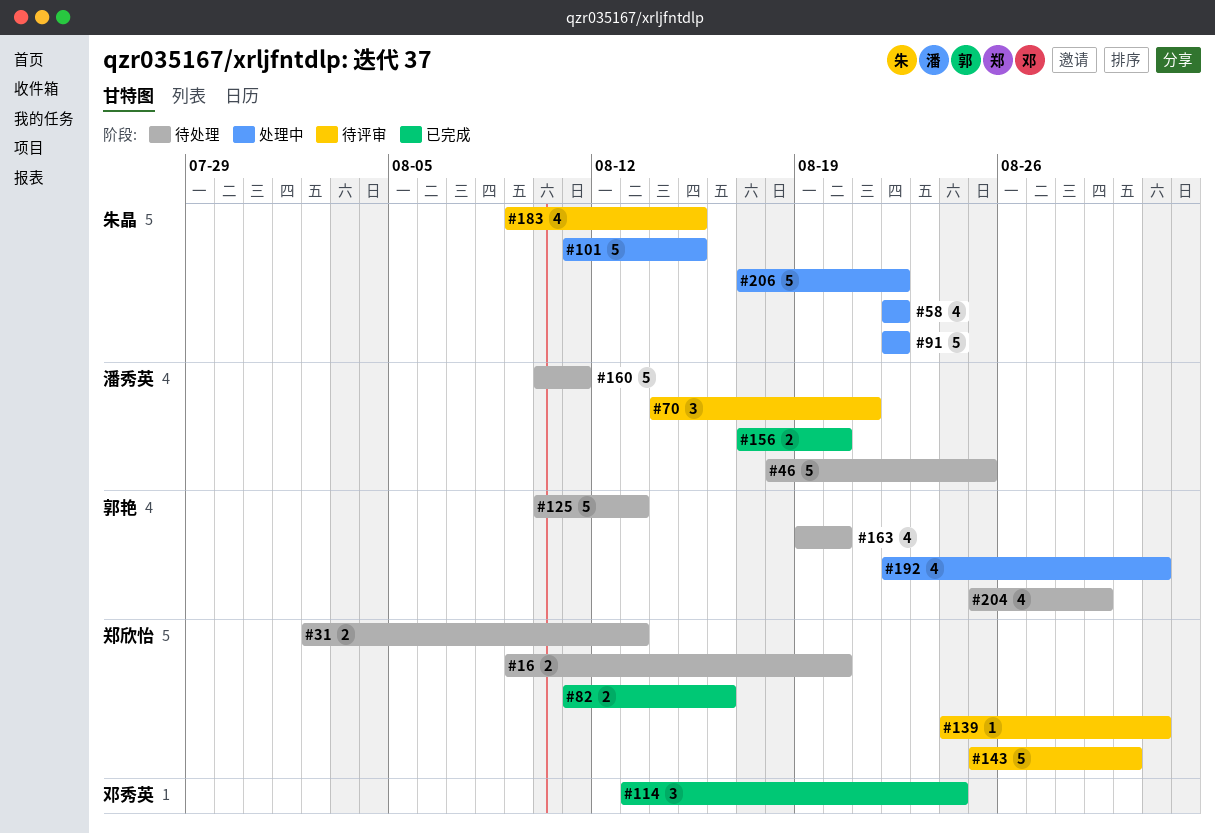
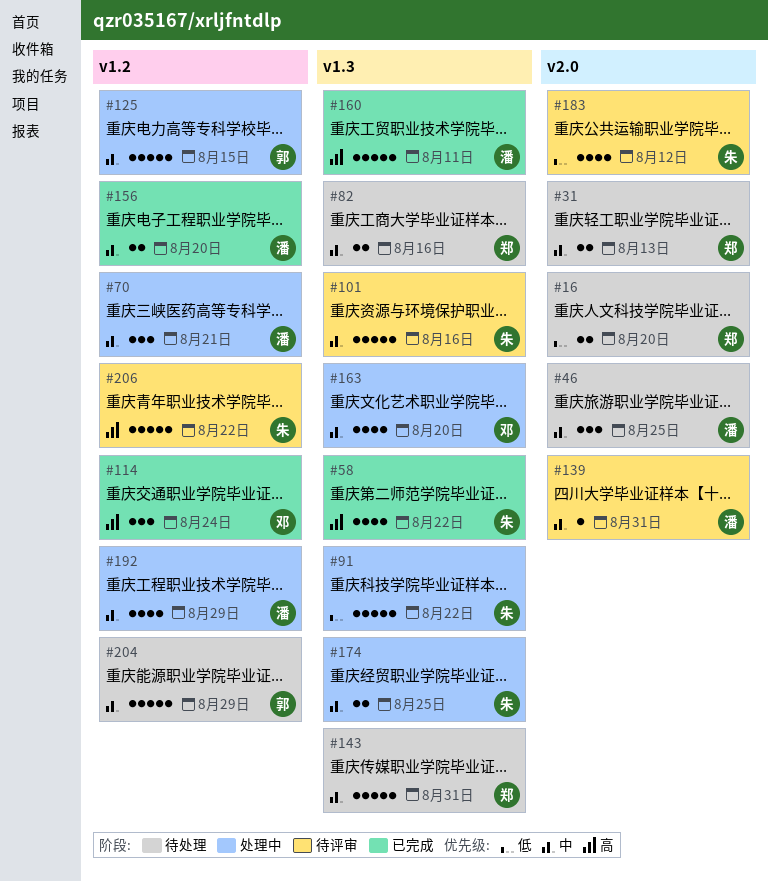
#46, estimate: 5 -> 3
#58, status: 处理中 -> 已完成
#70, status: 待评审 -> 处理中
#82, status: 已完成 -> 待处理
#101, status: 处理中 -> 待评审
#101, due: Aug 15 -> Aug 16
#125, status: 待处理 -> 处理中
#125, due: Aug 13 -> Aug 15
#139, owner: 郑欣怡 -> 潘秀英
#143, status: 待评审 -> 待处理
#143, due: Aug 30 -> Aug 31
#160, status: 待处理 -> 已完成
#163, status: 待处理 -> 处理中
#163, owner: 郭艳 -> 邓秀英
#174: none -> present
#183, due: Aug 15 -> Aug 12
#192, owner: 郭艳 -> 潘秀英
#192, due: Aug 31 -> Aug 29
#204, estimate: 4 -> 5
#206, status: 处理中 -> 待评审

